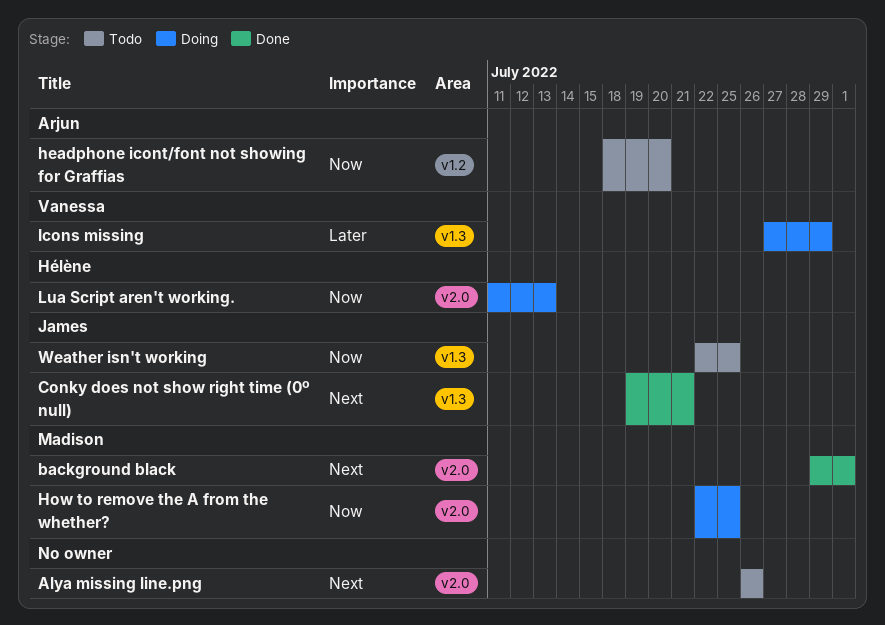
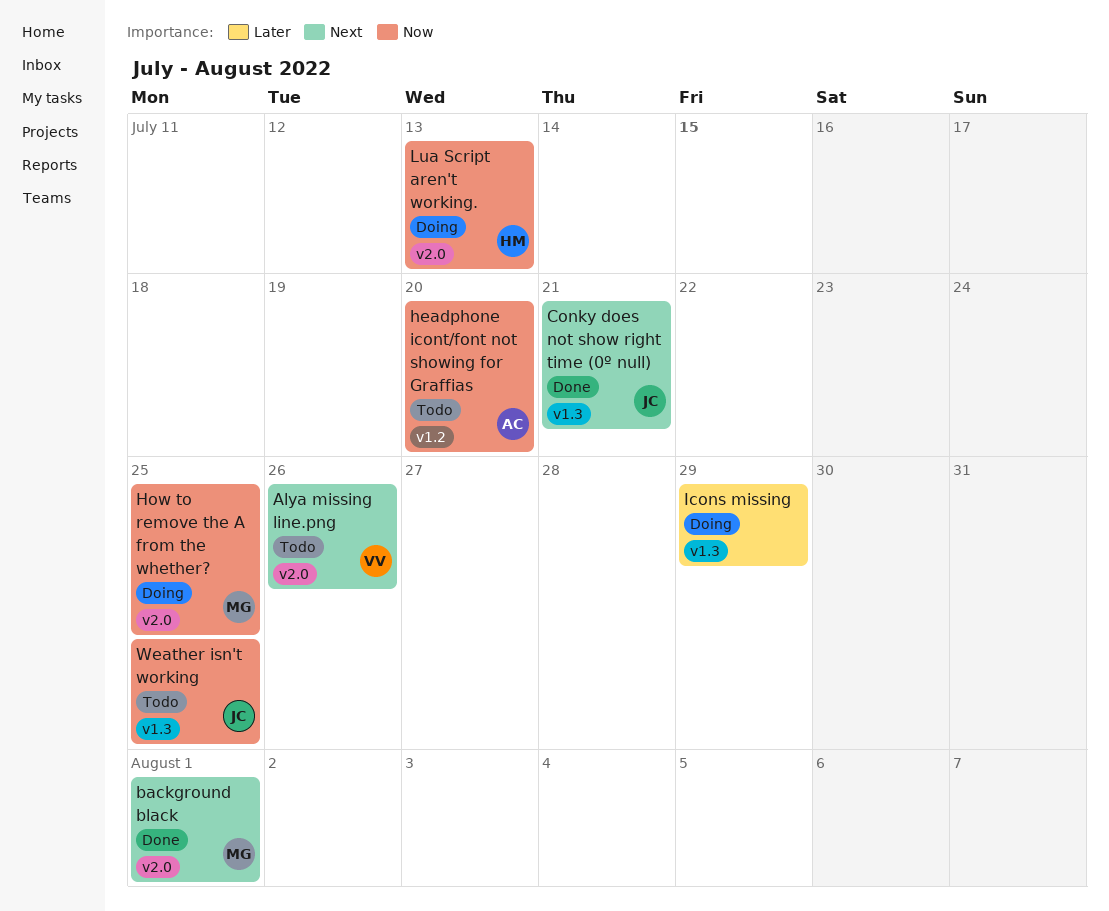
Alya missing line.png, owner: none -> Vanessa
Icons missing, owner: Vanessa -> none

